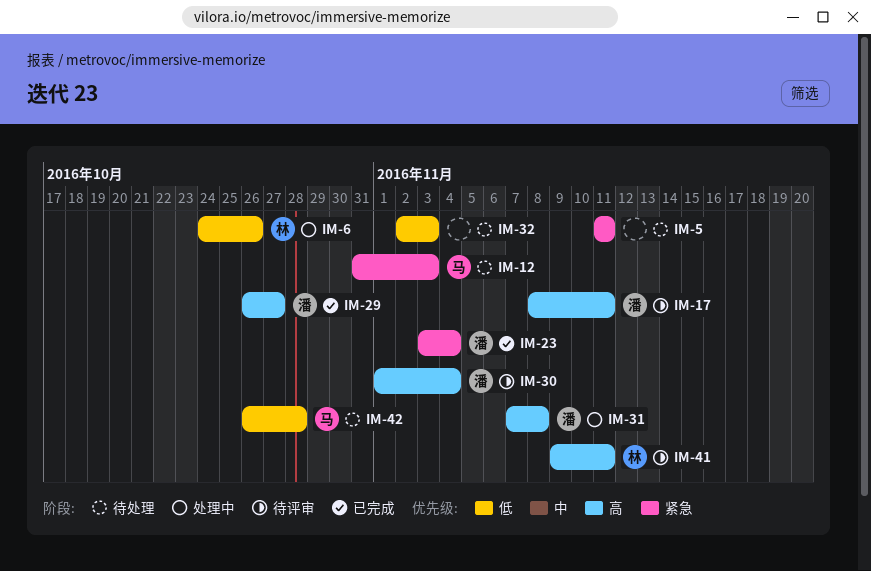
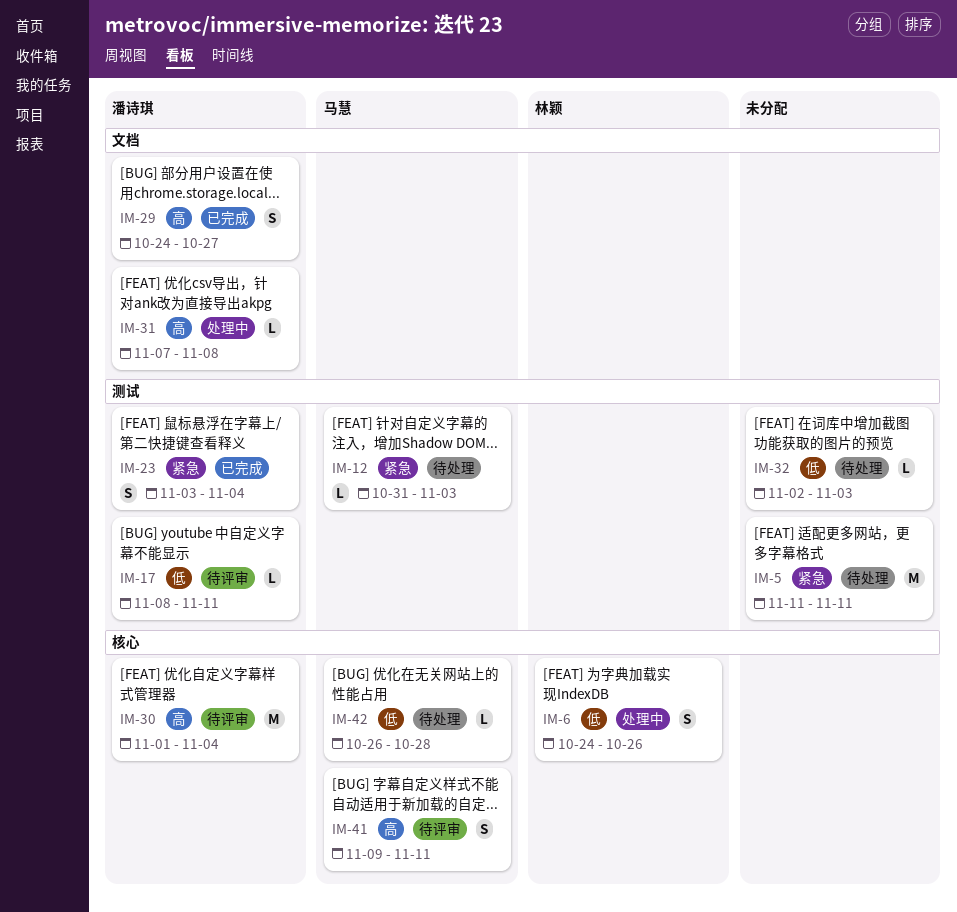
IM-17, priority: 高 -> 低
IM-29, start: Oct 26 -> Oct 24
IM-41, owner: 林颖 -> 马慧

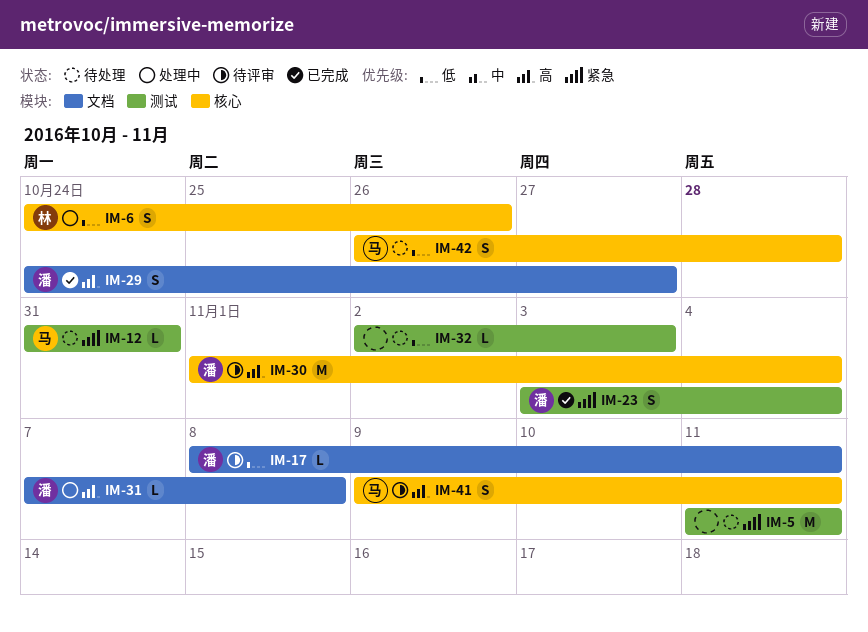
IM-12, due: Nov 3 -> Oct 31
IM-17, label: 测试 -> 文档
IM-42, estimate: L -> S

